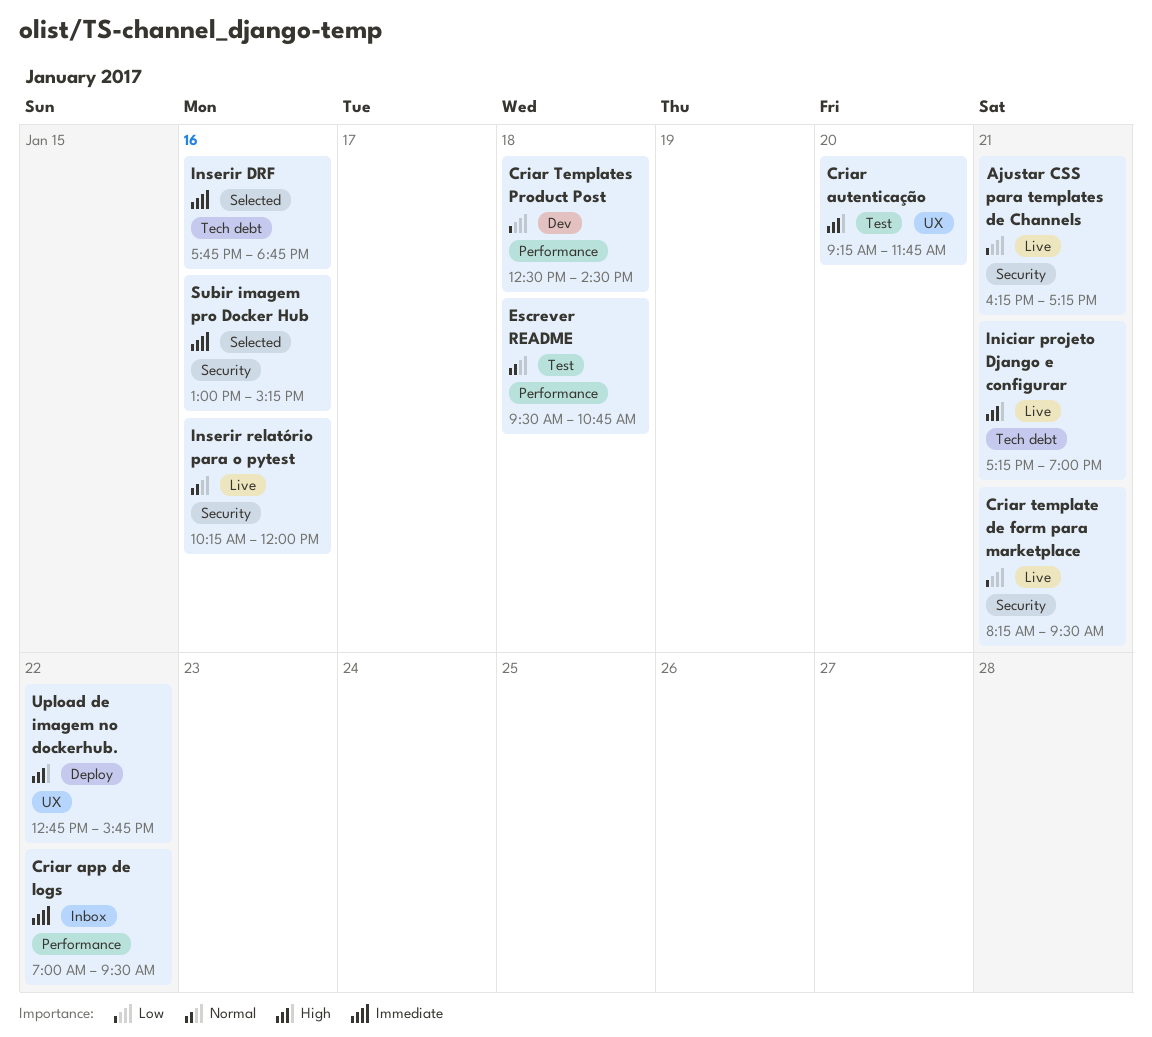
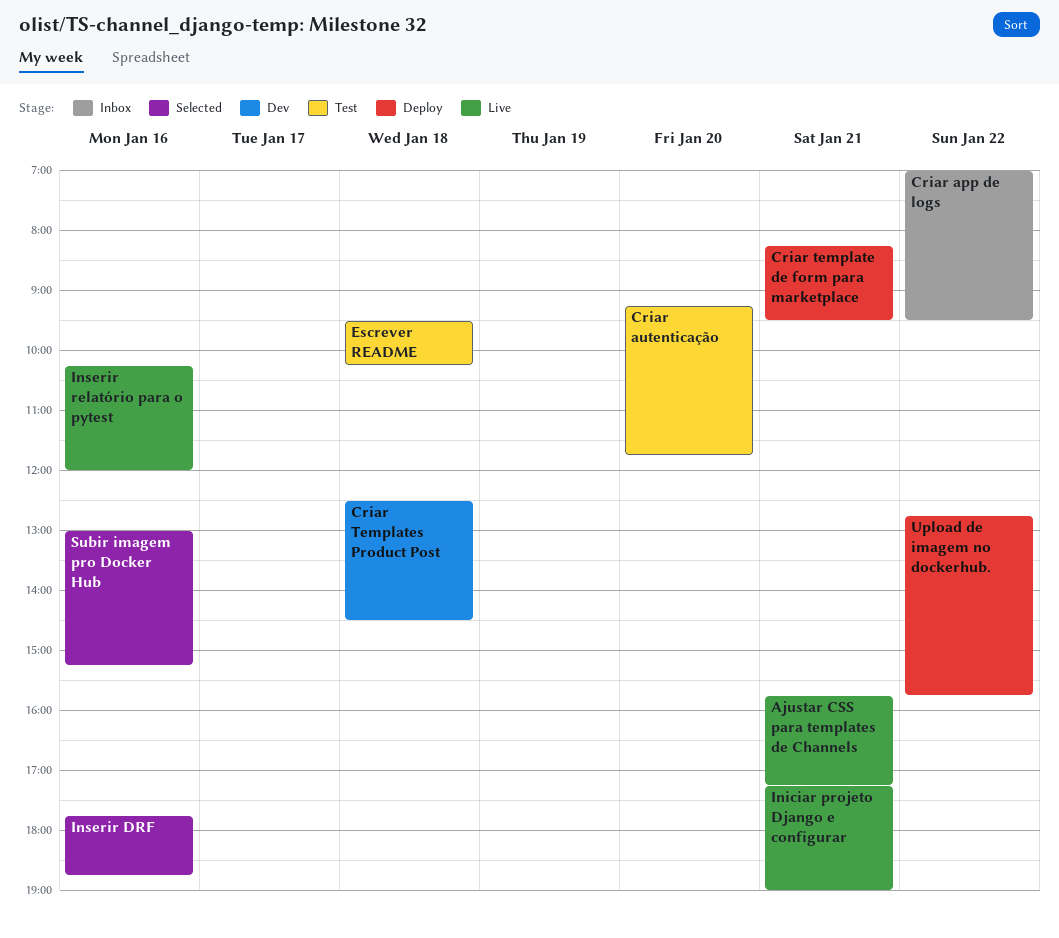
Ajustar CSS para templates de Channels, begins: 16:15 -> 15:45
Criar template de form para marketplace, status: Live -> Deploy
Escrever README, ends: 10:45 -> 10:15

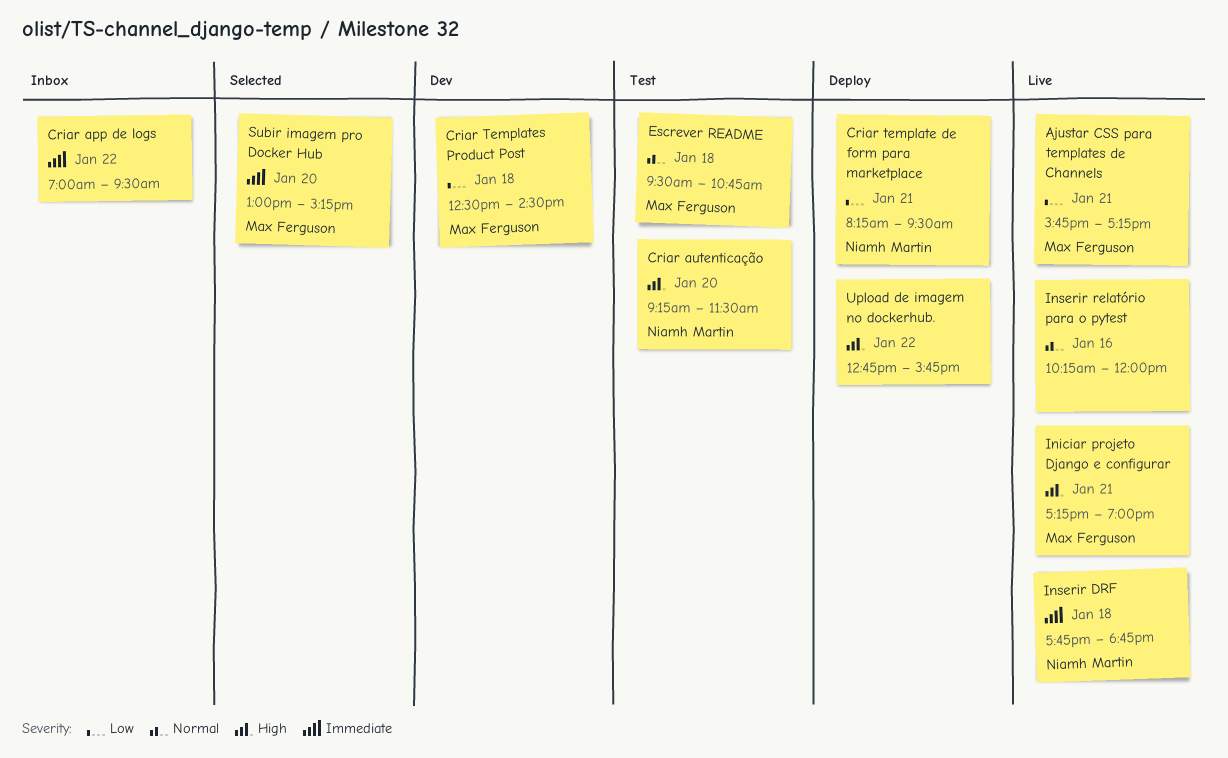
Criar autenticação, ends: 11:45 -> 11:30
Escrever README, ends: 10:15 -> 10:45
Inserir DRF, status: Selected -> Live
Inserir DRF, day: Jan 16 -> Jan 18
Subir imagem pro Docker Hub, day: Jan 16 -> Jan 20

